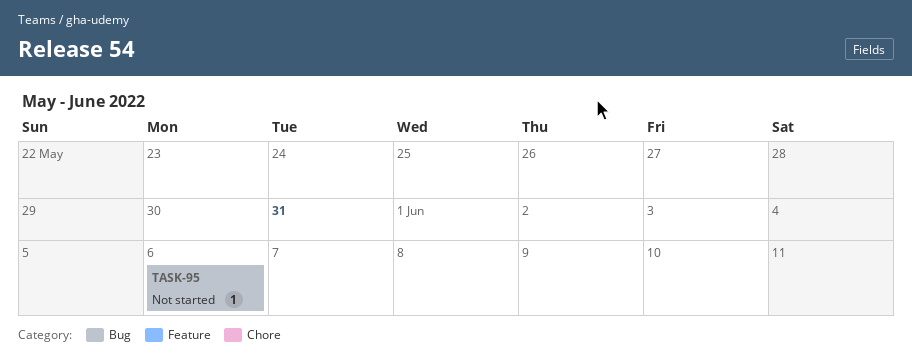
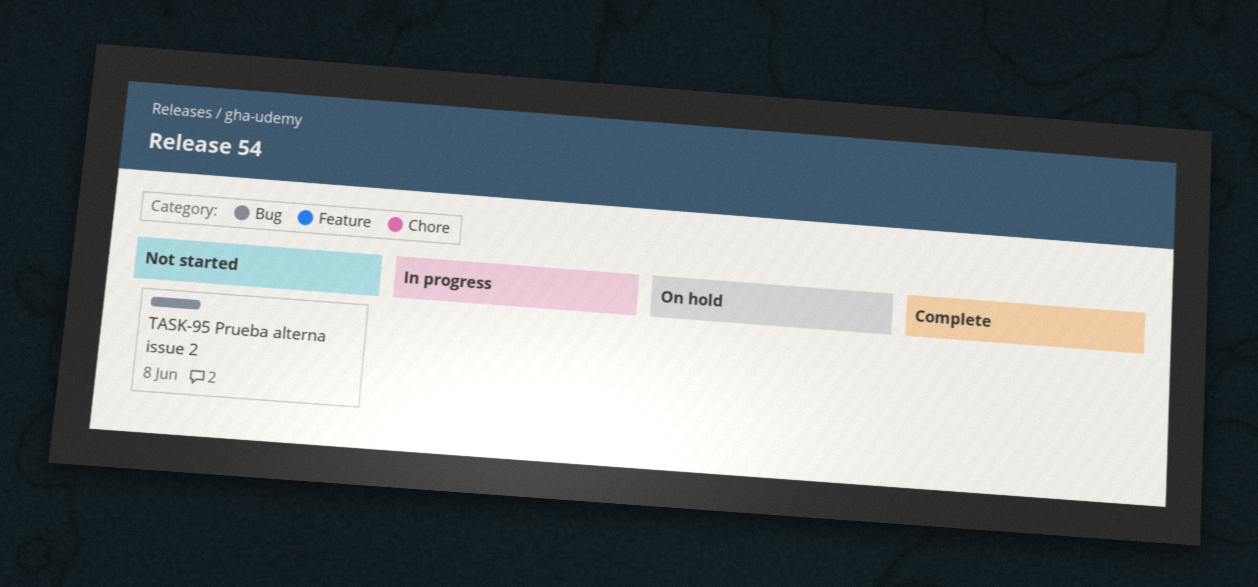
TASK-95, due: Jun 6 -> Jun 8

